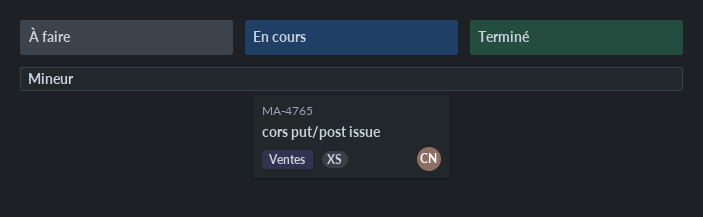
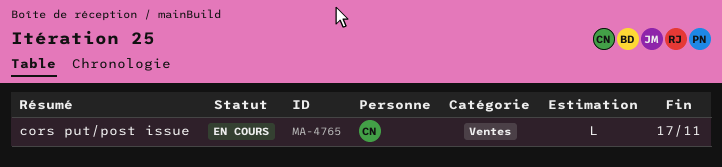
MA-4765, estimate: XS -> L

